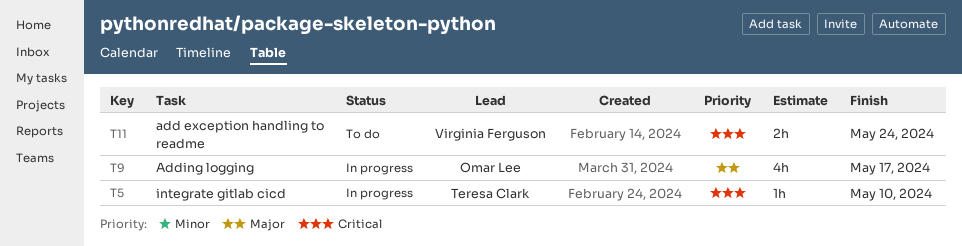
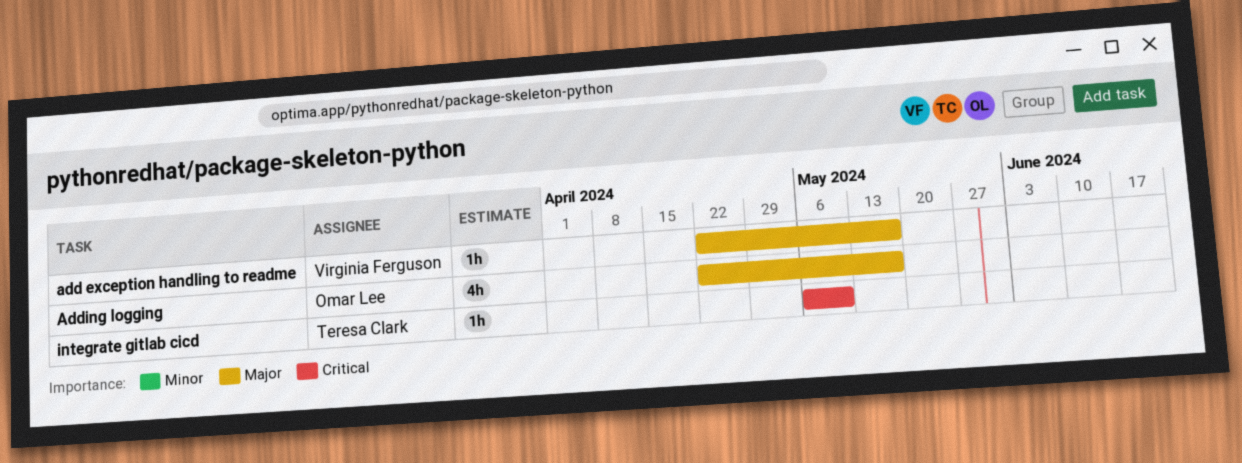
add exception handling to readme, priority: Critical -> Major
add exception handling to readme, estimate: 2h -> 1h
add exception handling to readme, due: May 24 -> May 17

